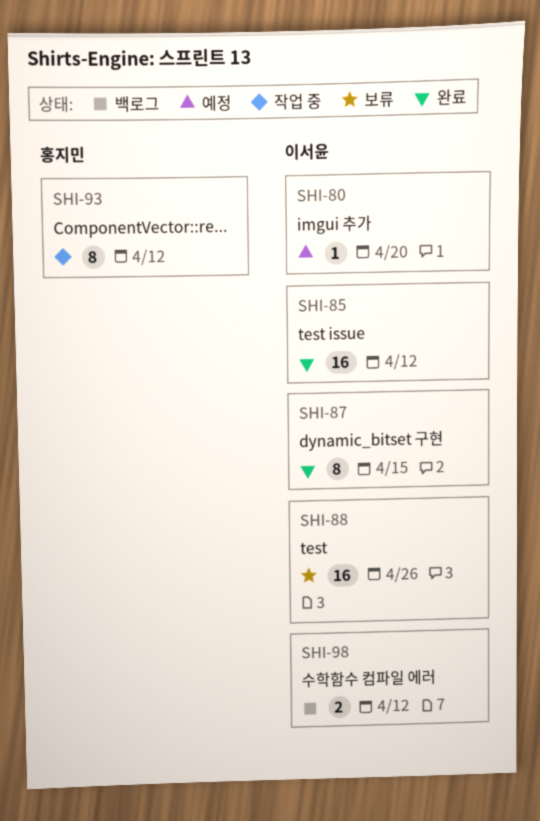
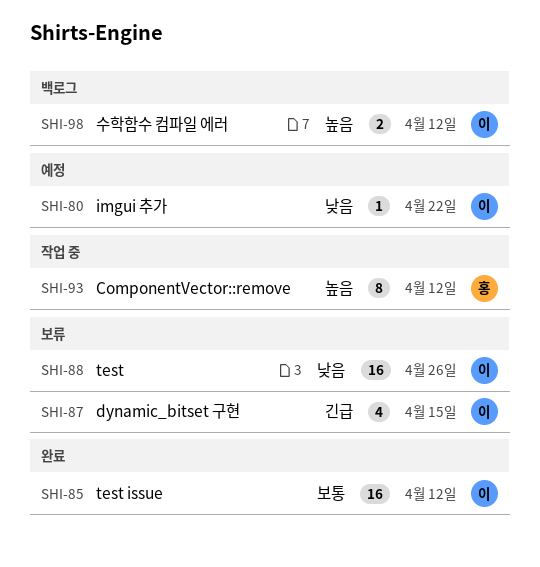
SHI-80, due: Apr 20 -> Apr 22
SHI-87, status: 완료 -> 보류
SHI-87, estimate: 8 -> 4

